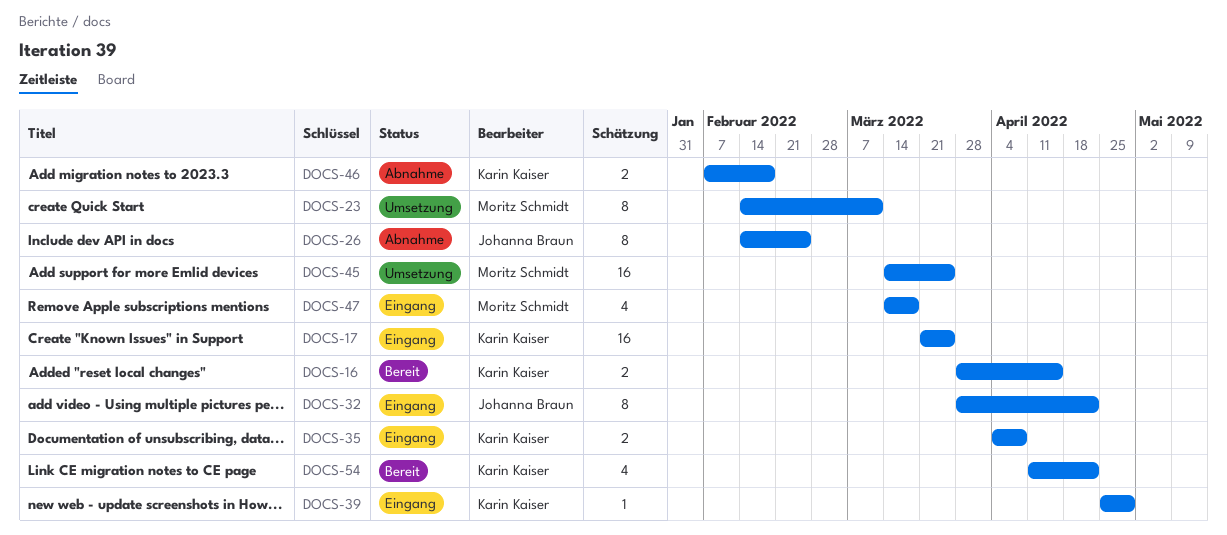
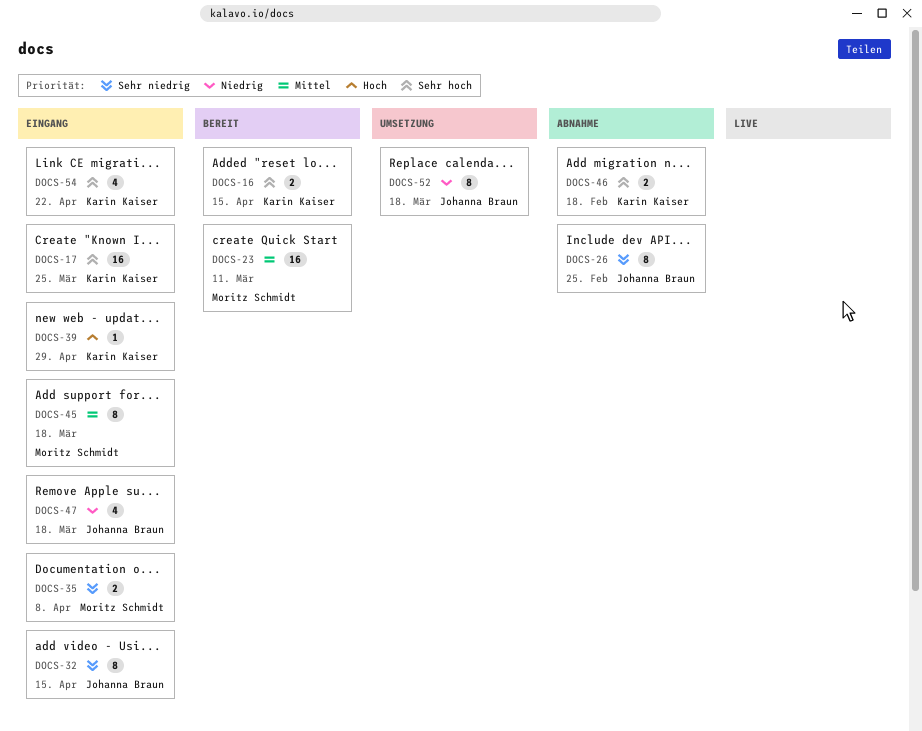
DOCS-23, status: Umsetzung -> Bereit
DOCS-23, estimate: 8 -> 16
DOCS-32, due: Apr 22 -> Apr 15
DOCS-35, owner: Karin Kaiser -> Moritz Schmidt
DOCS-45, status: Umsetzung -> Eingang
DOCS-45, estimate: 16 -> 8
DOCS-45, due: Mar 25 -> Mar 18
DOCS-47, owner: Moritz Schmidt -> Johanna Braun
DOCS-52: none -> present
DOCS-54, status: Bereit -> Eingang

